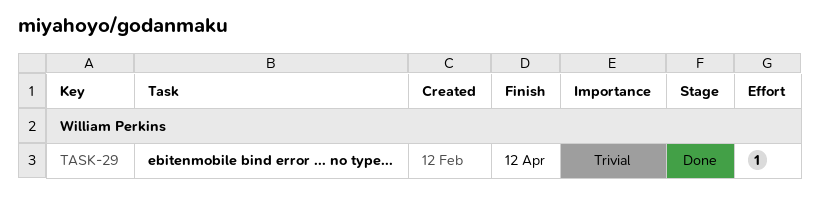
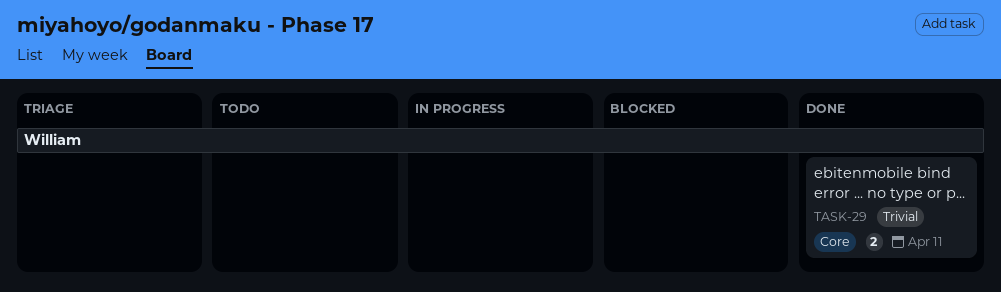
TASK-29, estimate: 1 -> 2
TASK-29, due: Apr 12 -> Apr 11

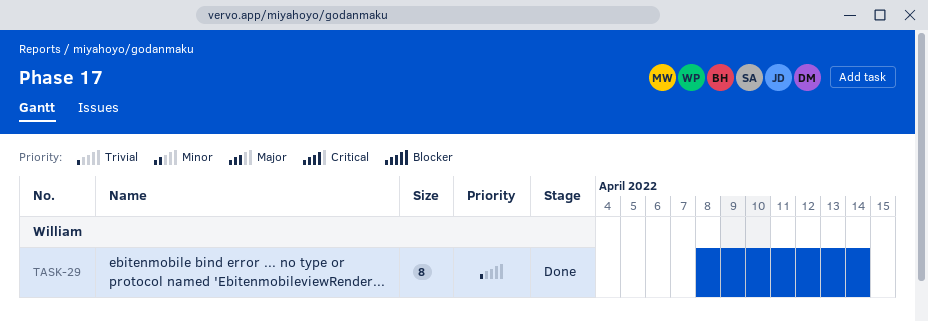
TASK-29, estimate: 2 -> 8
TASK-29, due: Apr 11 -> Apr 14

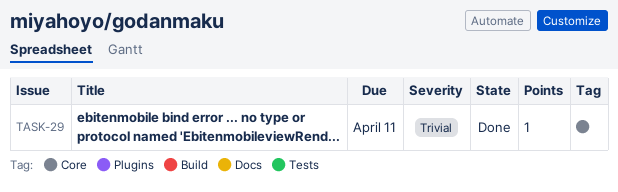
TASK-29, estimate: 8 -> 1
TASK-29, due: Apr 14 -> Apr 11

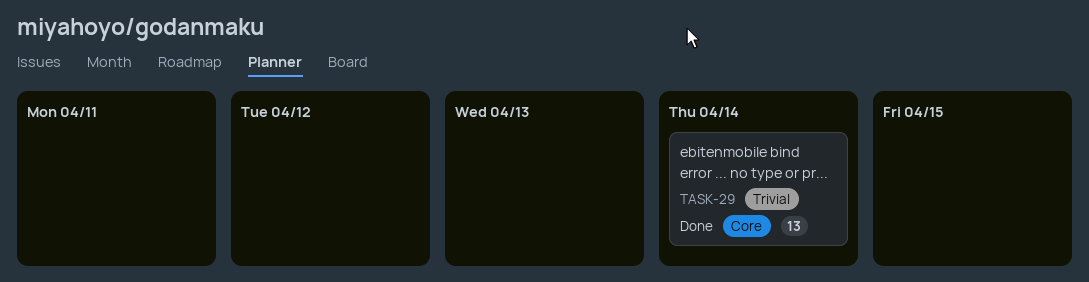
TASK-29, estimate: 1 -> 13
TASK-29, due: Apr 11 -> Apr 14

